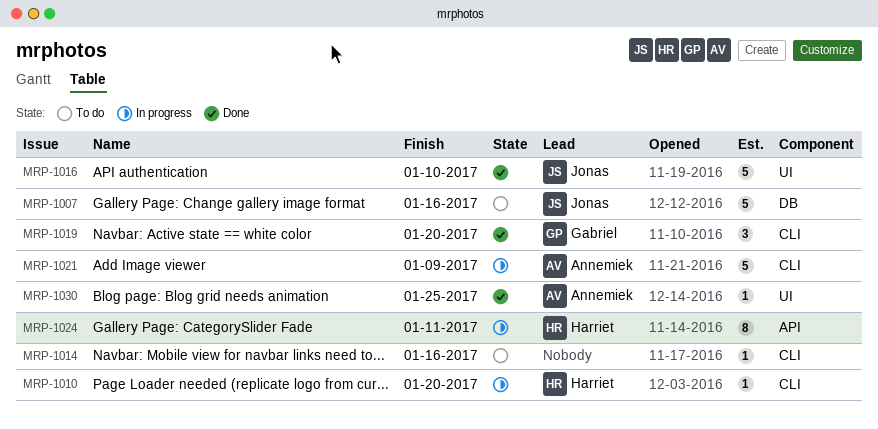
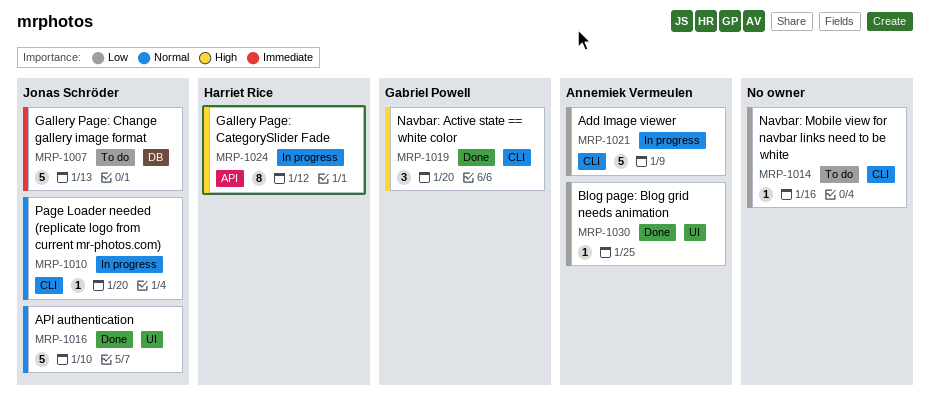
MRP-1007, due: Jan 16 -> Jan 13
MRP-1010, owner: Harriet Rice -> Jonas Schröder
MRP-1024, due: Jan 11 -> Jan 12

